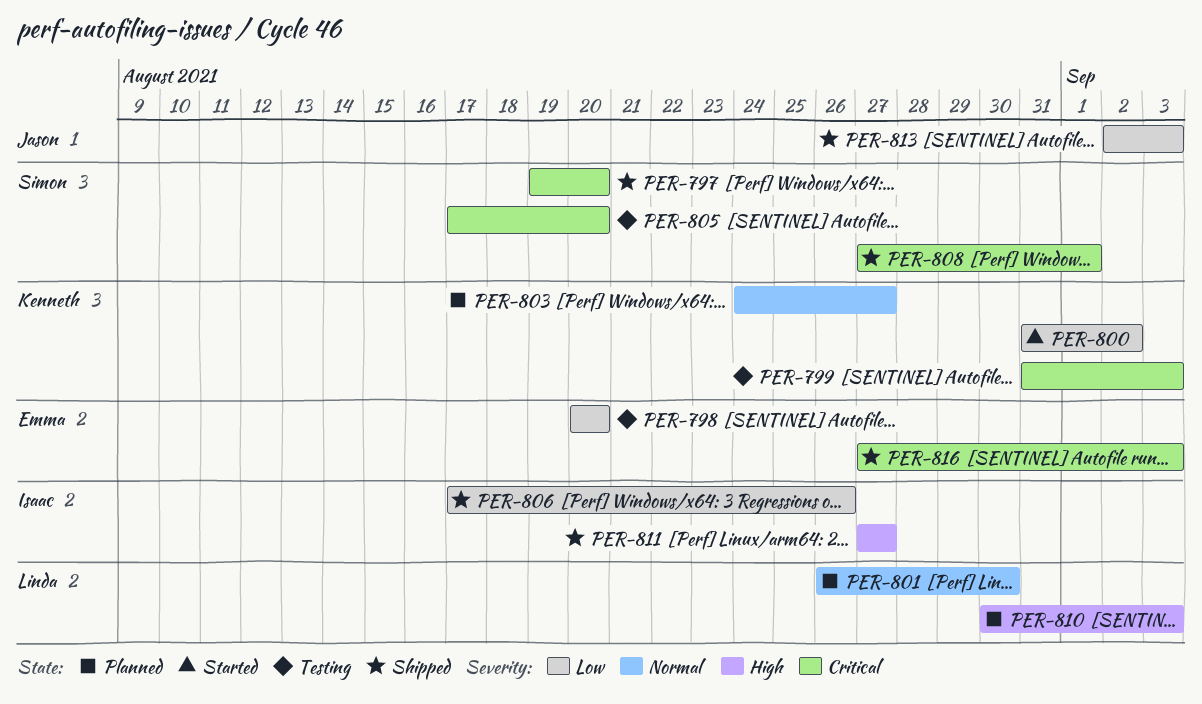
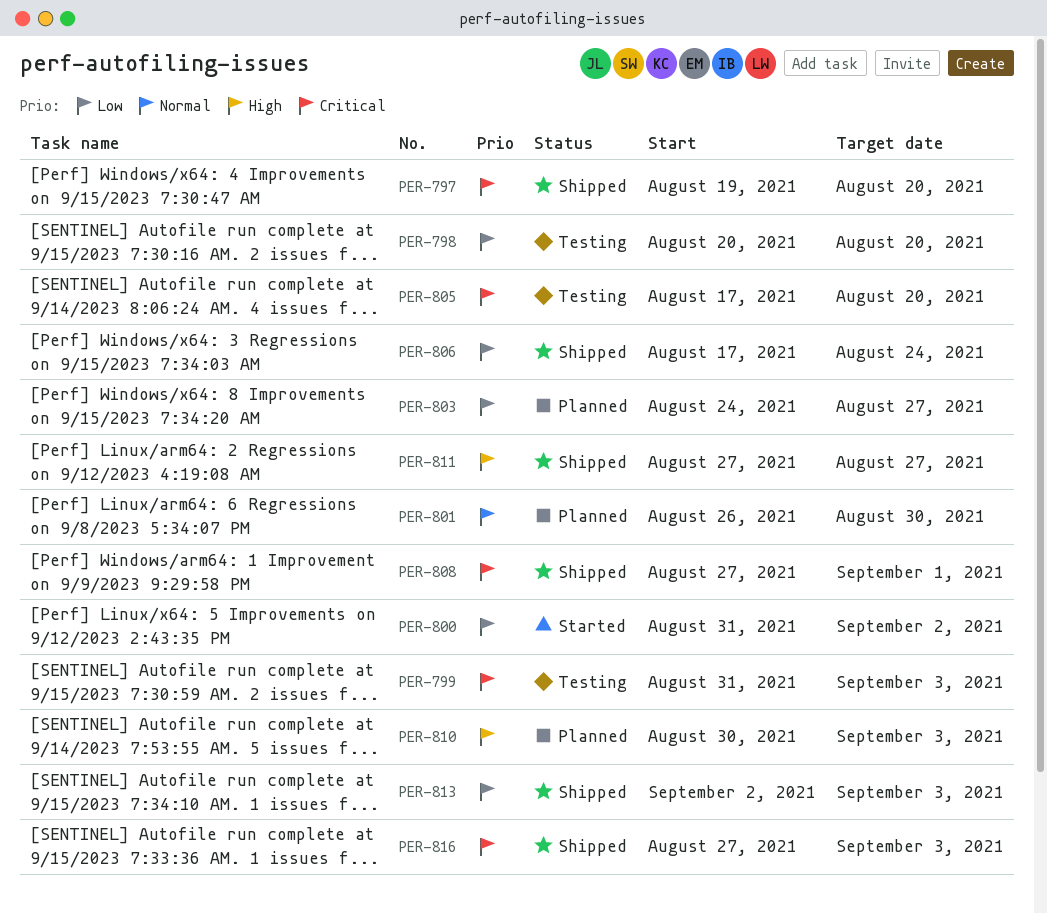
PER-803, priority: Normal -> Low
PER-806, due: Aug 26 -> Aug 24

